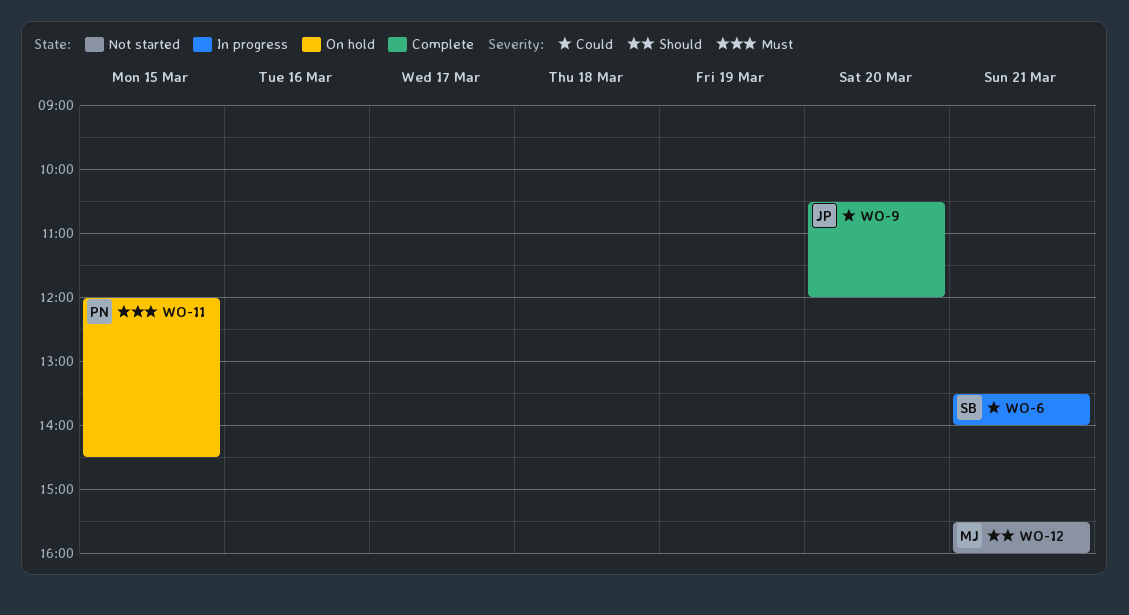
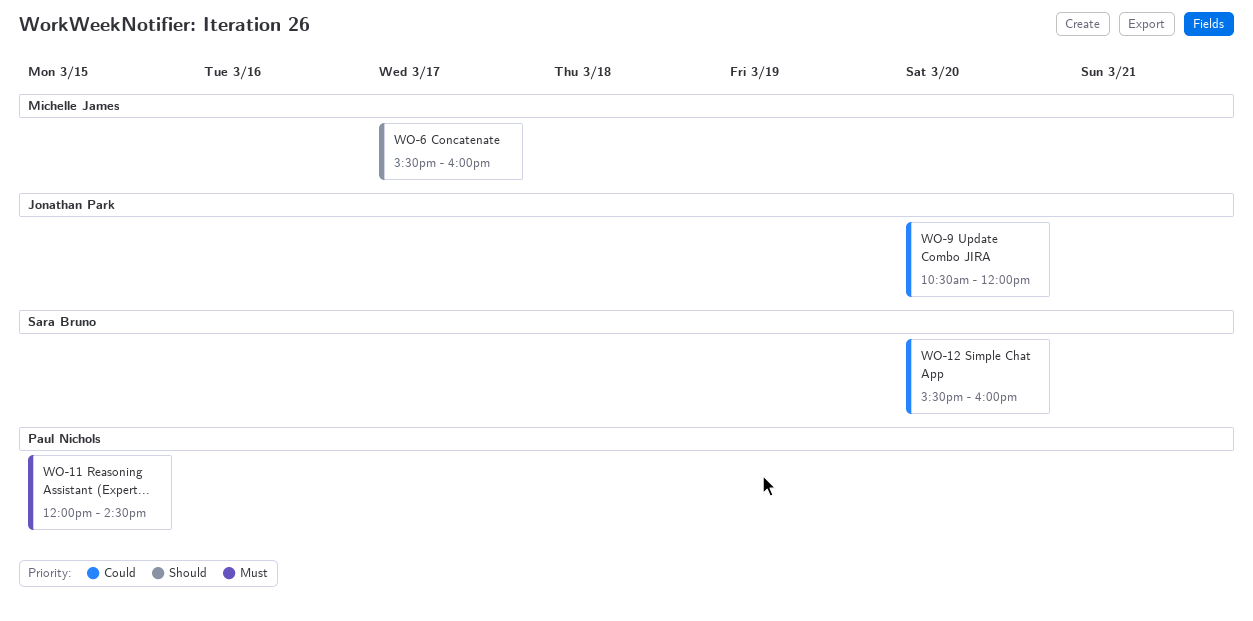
WO-6, owner: Sara Bruno -> Michelle James
WO-6, priority: Could -> Should
WO-6, day: Mar 21 -> Mar 17
WO-6, begins: 13:30 -> 15:30
WO-6, ends: 14:00 -> 16:00
WO-12, owner: Michelle James -> Sara Bruno
WO-12, priority: Should -> Could
WO-12, day: Mar 21 -> Mar 20

